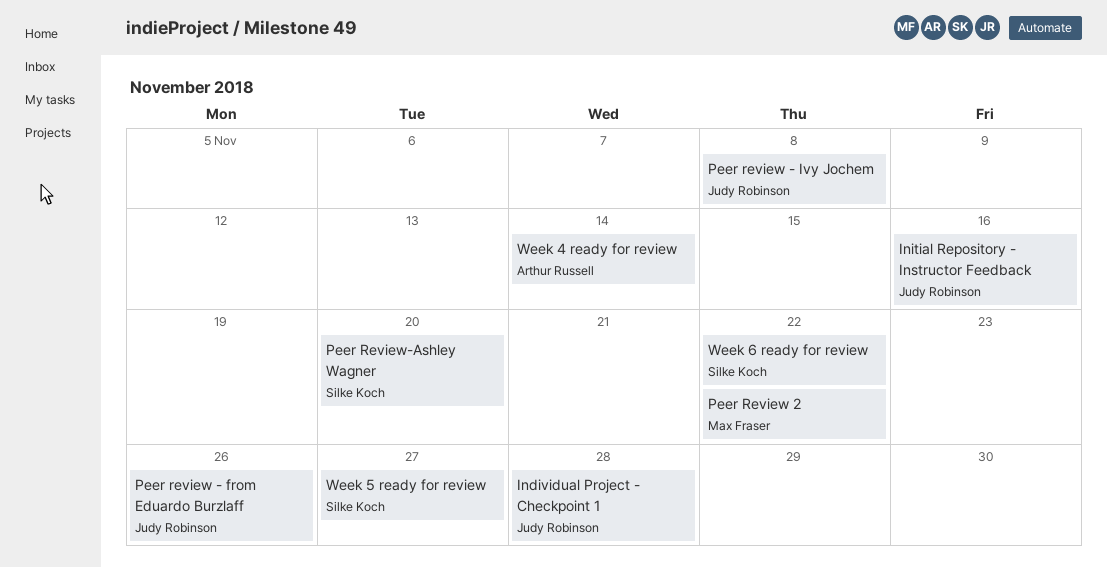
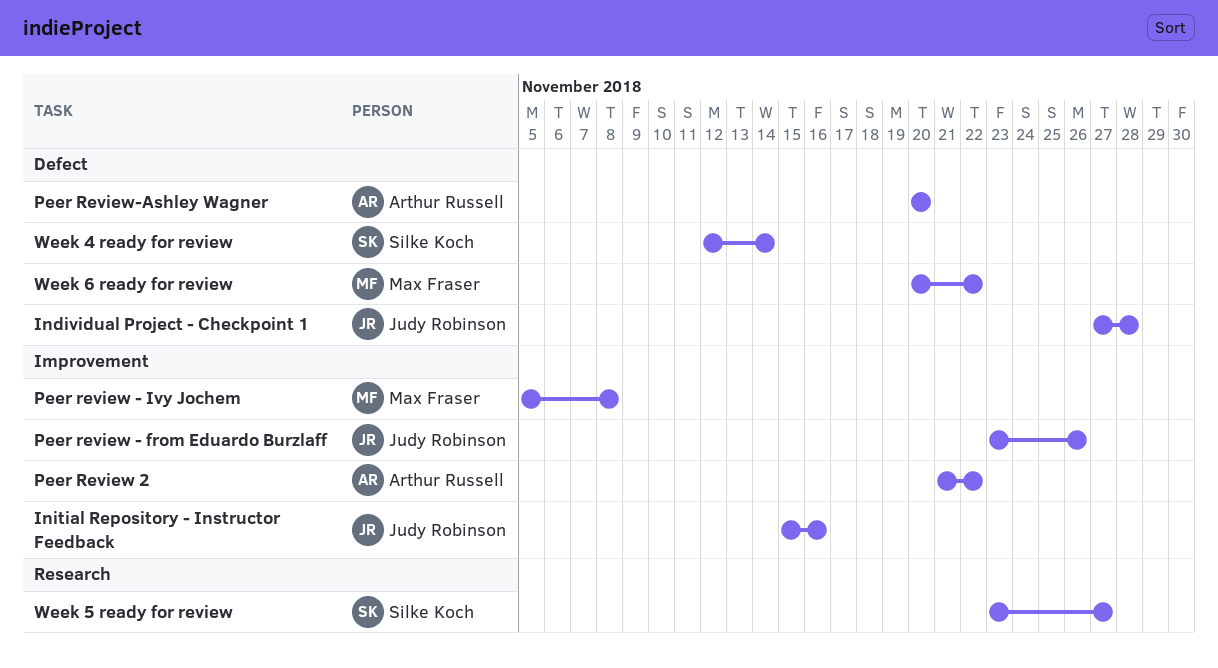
Peer review - Ivy Jochem, owner: Judy Robinson -> Max Fraser
Peer Review 2, owner: Max Fraser -> Arthur Russell
Peer Review-Ashley Wagner, owner: Silke Koch -> Arthur Russell
Week 4 ready for review, owner: Arthur Russell -> Silke Koch
Week 6 ready for review, owner: Silke Koch -> Max Fraser

